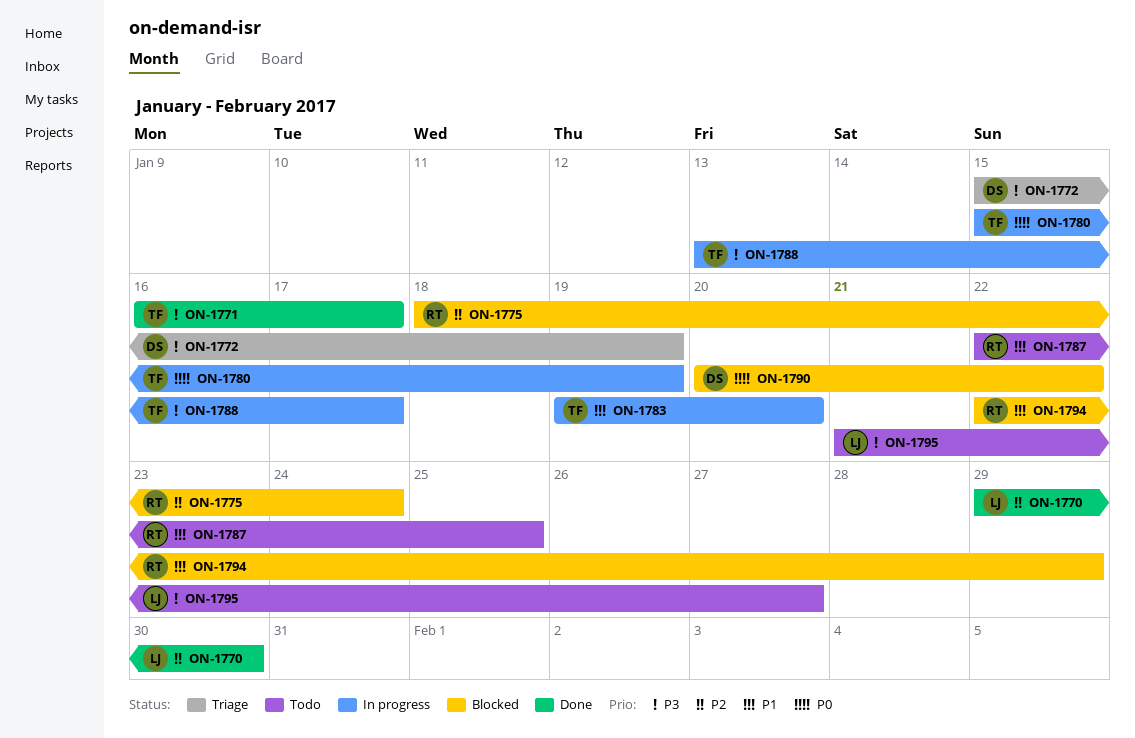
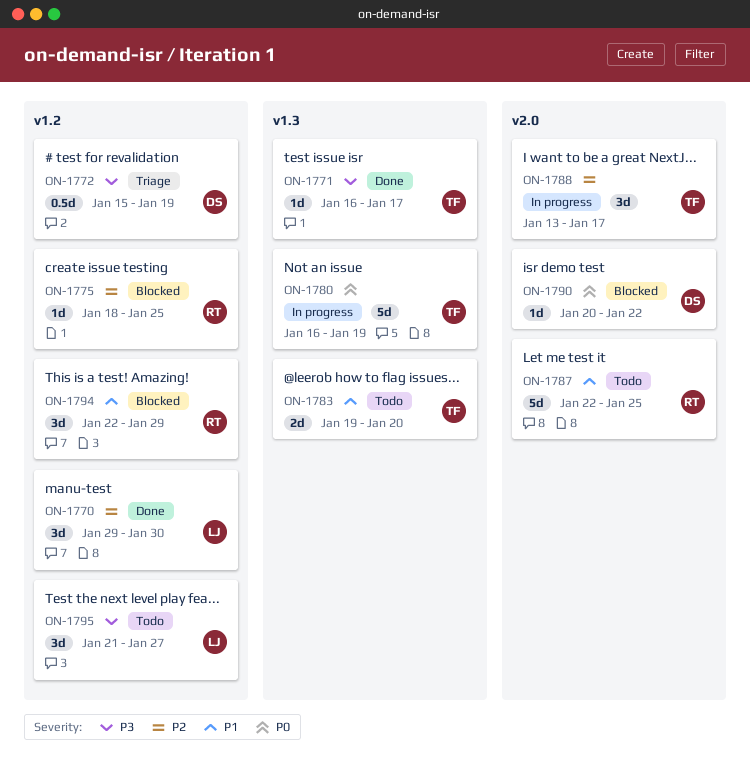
ON-1775, due: Jan 24 -> Jan 25
ON-1780, start: Jan 15 -> Jan 16
ON-1783, status: In progress -> Todo
ON-1788, priority: P3 -> P2

